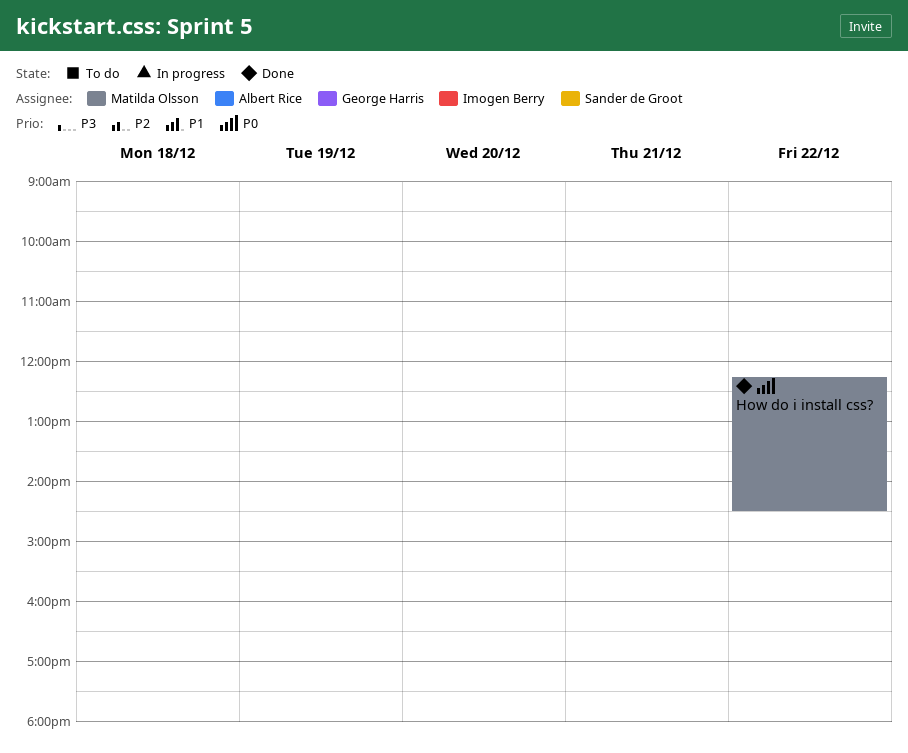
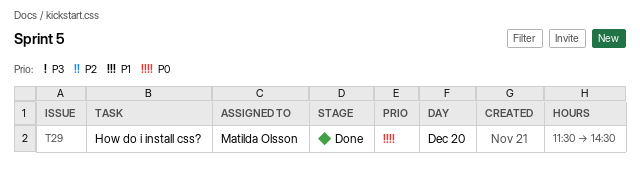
How do i install css?, day: Dec 22 -> Dec 20
How do i install css?, begins: 12:15 -> 11:30

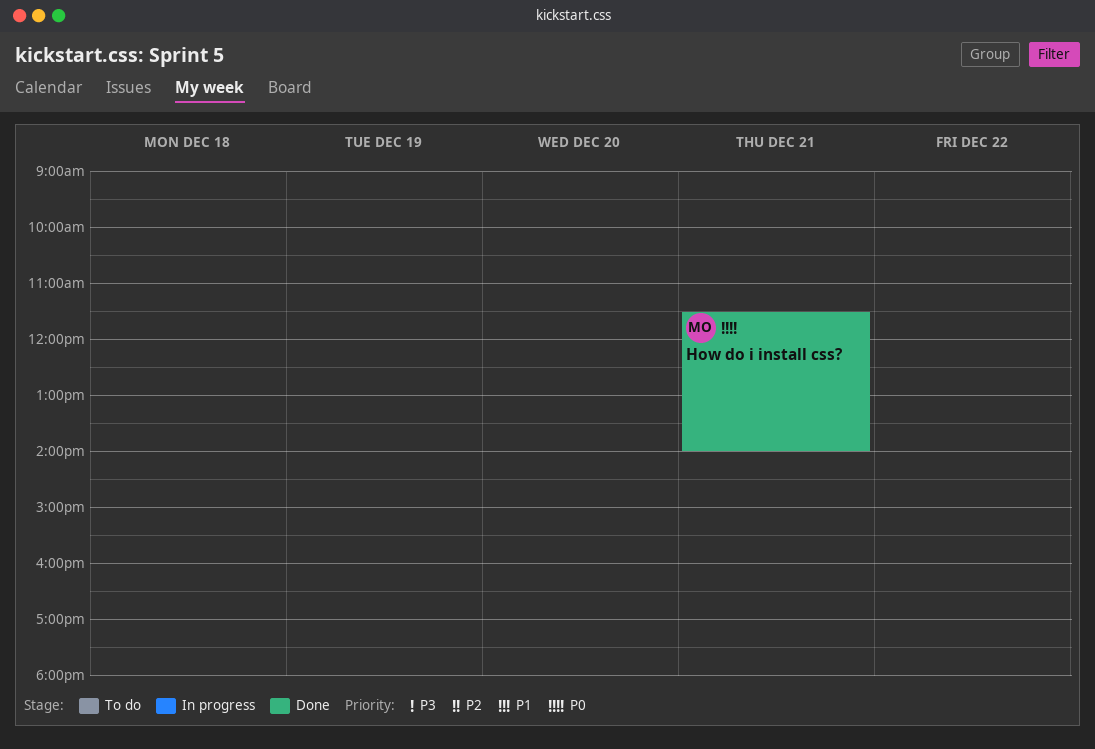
How do i install css?, day: Dec 20 -> Dec 21
How do i install css?, ends: 14:30 -> 14:00

